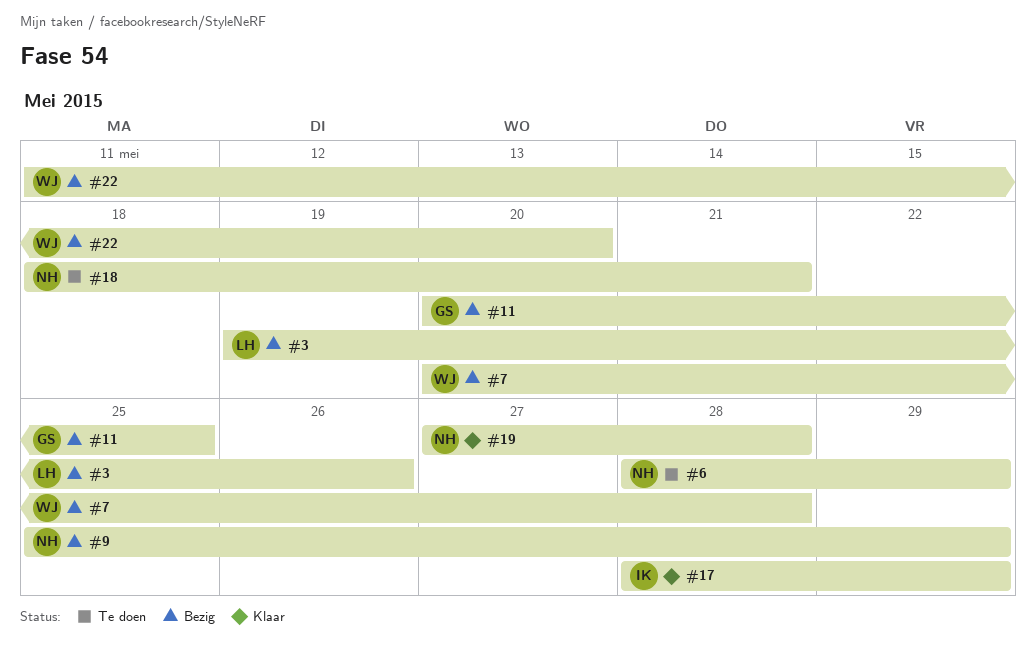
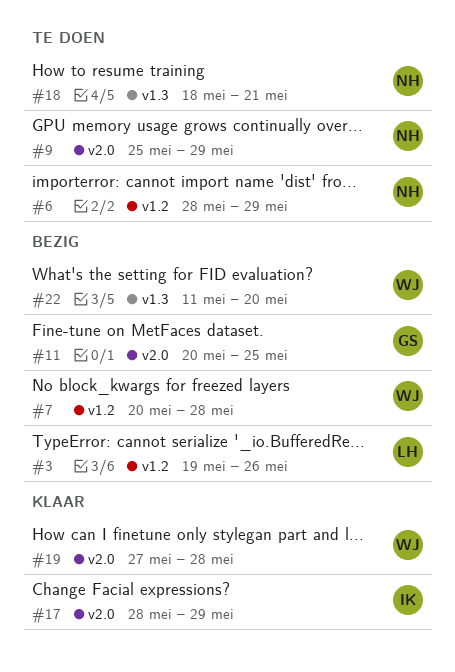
#9, status: Bezig -> Te doen
#19, owner: NH -> WJ

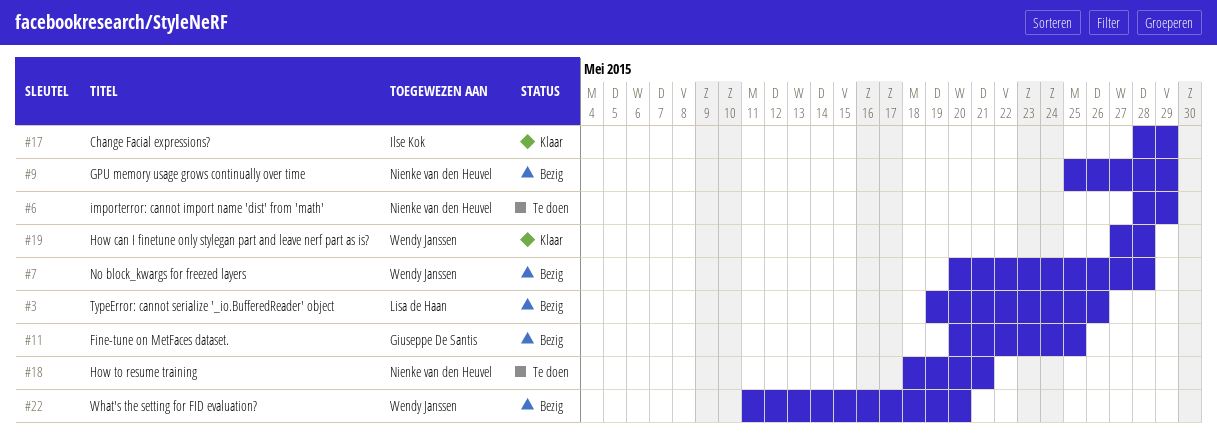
#9, status: Te doen -> Bezig

